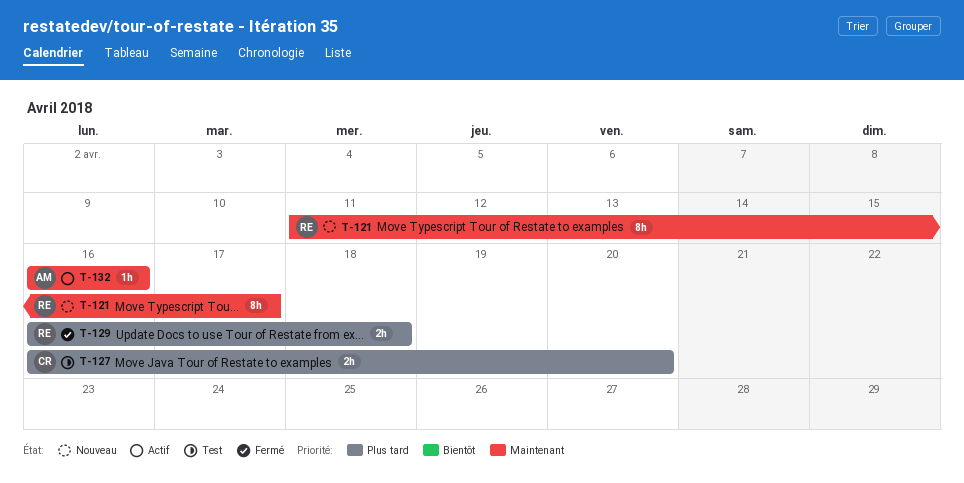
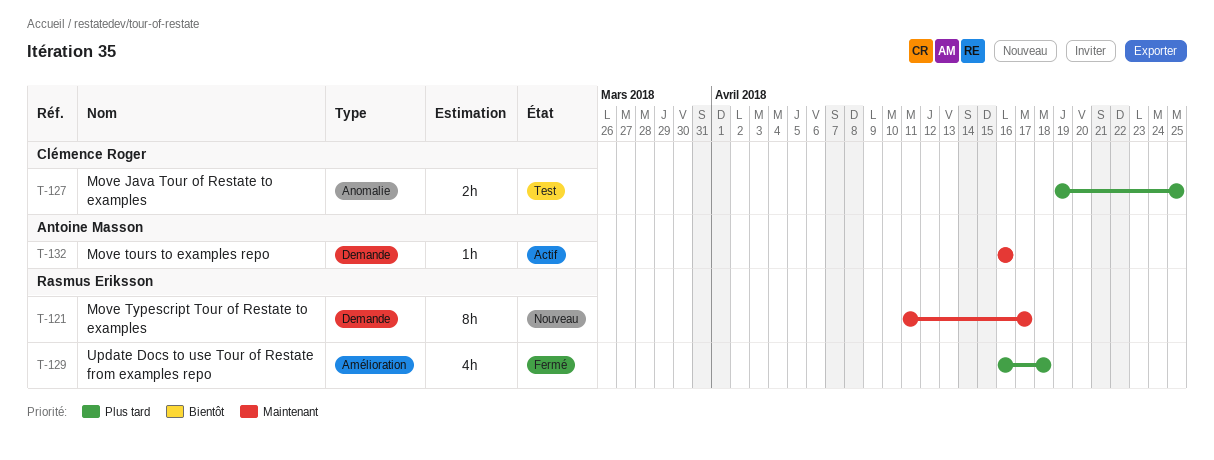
T-127, start: Apr 16 -> Apr 19
T-127, due: Apr 20 -> Apr 25
T-129, estimate: 2h -> 4h

